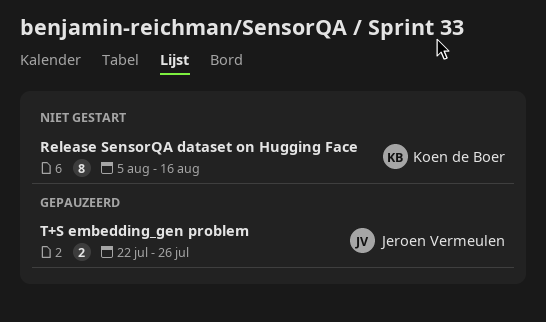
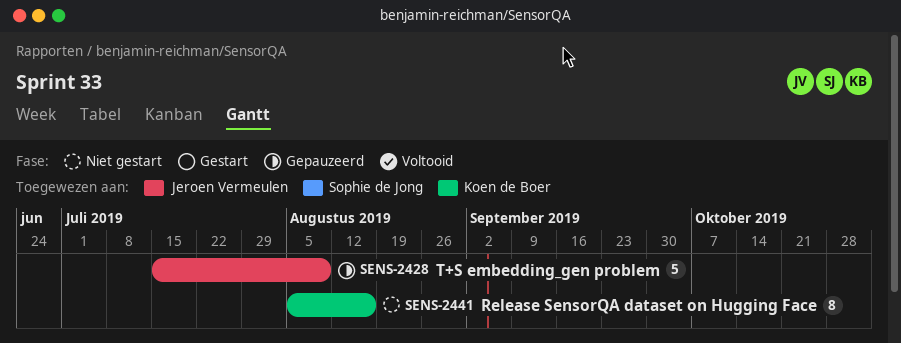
T+S embedding_gen problem, estimate: 2 -> 5
T+S embedding_gen problem, start: Jul 22 -> Jul 15
T+S embedding_gen problem, due: Jul 26 -> Aug 9

